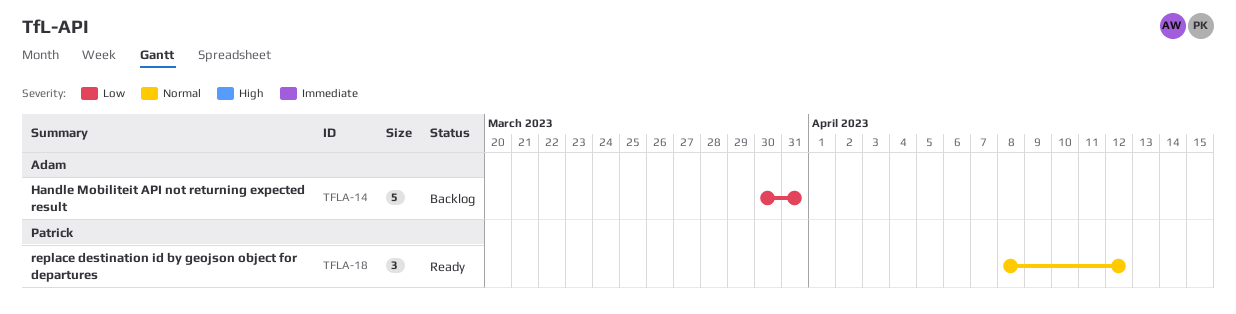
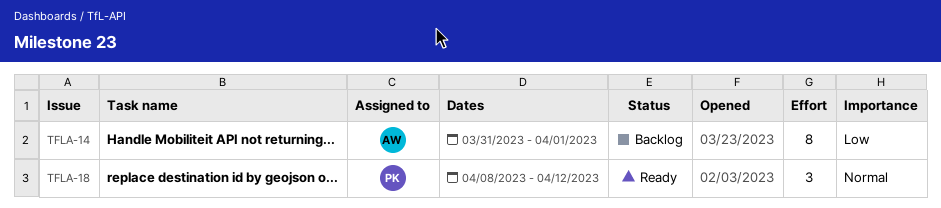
TFLA-14, estimate: 5 -> 8
TFLA-14, start: Mar 30 -> Mar 31
TFLA-14, due: Mar 31 -> Apr 1

